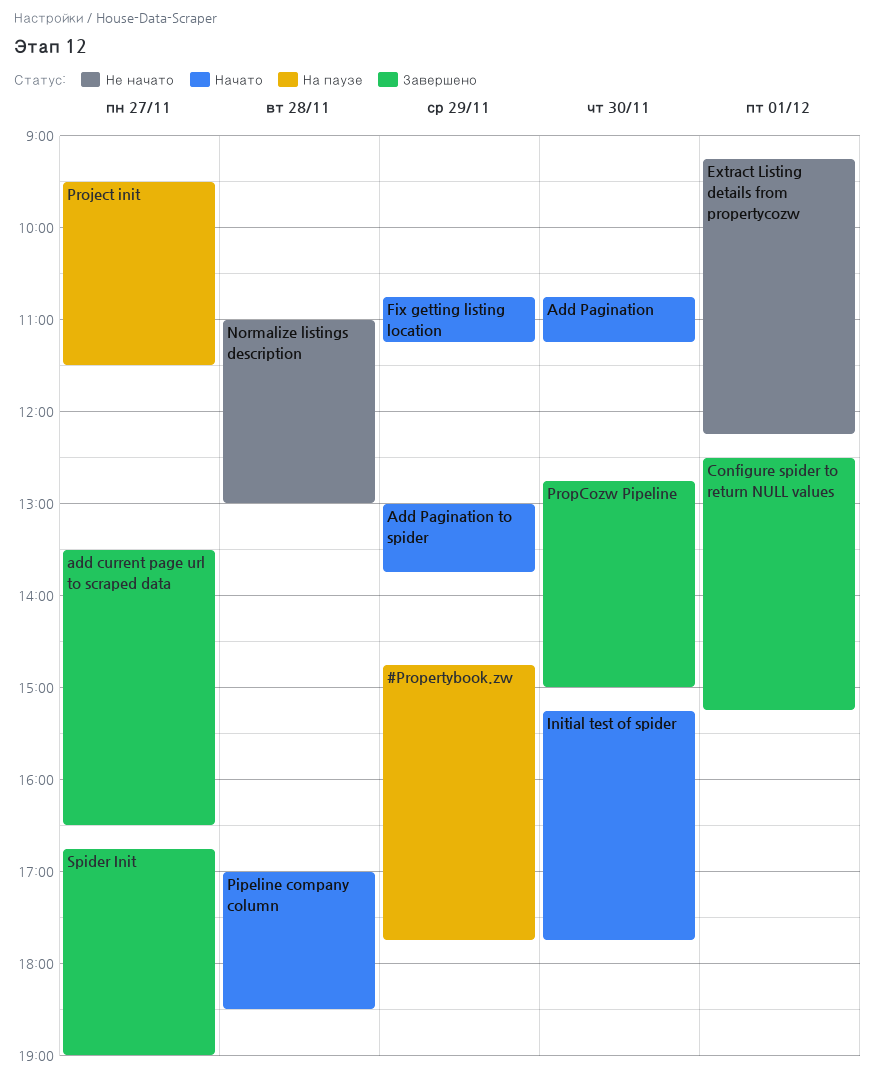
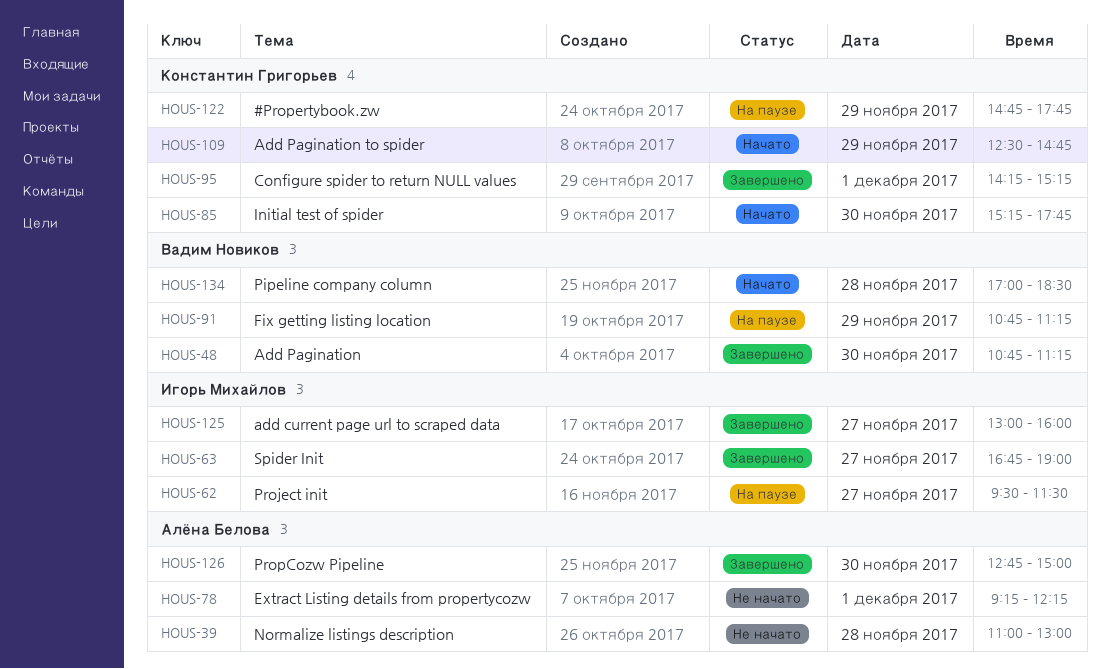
add current page url to scraped data, begins: 13:30 -> 13:00
add current page url to scraped data, ends: 16:30 -> 16:00
Add Pagination, status: Начато -> Завершено
Add Pagination to spider, begins: 13:00 -> 12:30
Add Pagination to spider, ends: 13:45 -> 14:45
Configure spider to return NULL values, begins: 12:30 -> 14:15
Fix getting listing location, status: Начато -> На паузе

